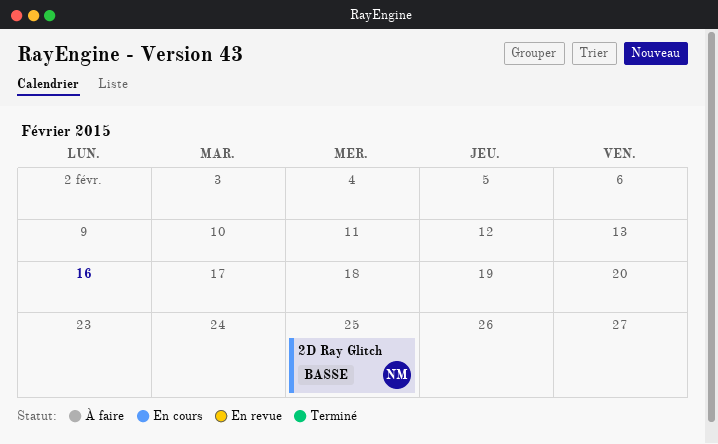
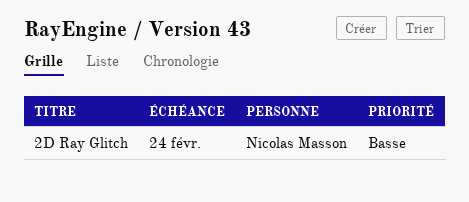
2D Ray Glitch, due: Feb 25 -> Feb 24

